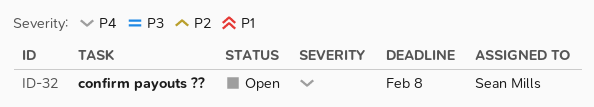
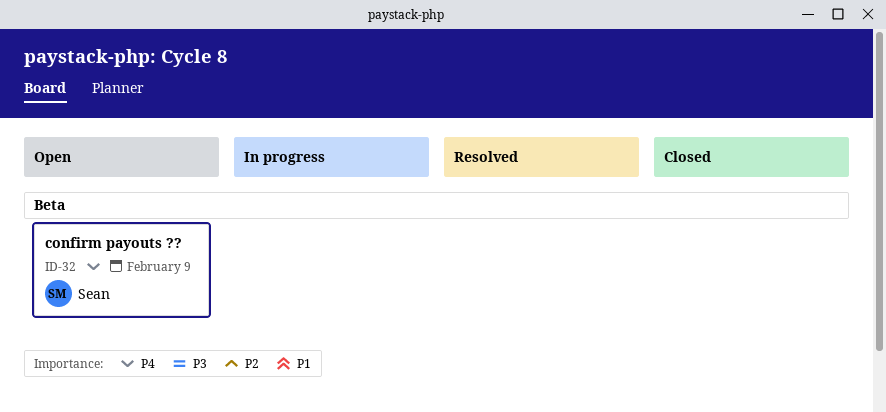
ID-32, due: Feb 8 -> Feb 9

